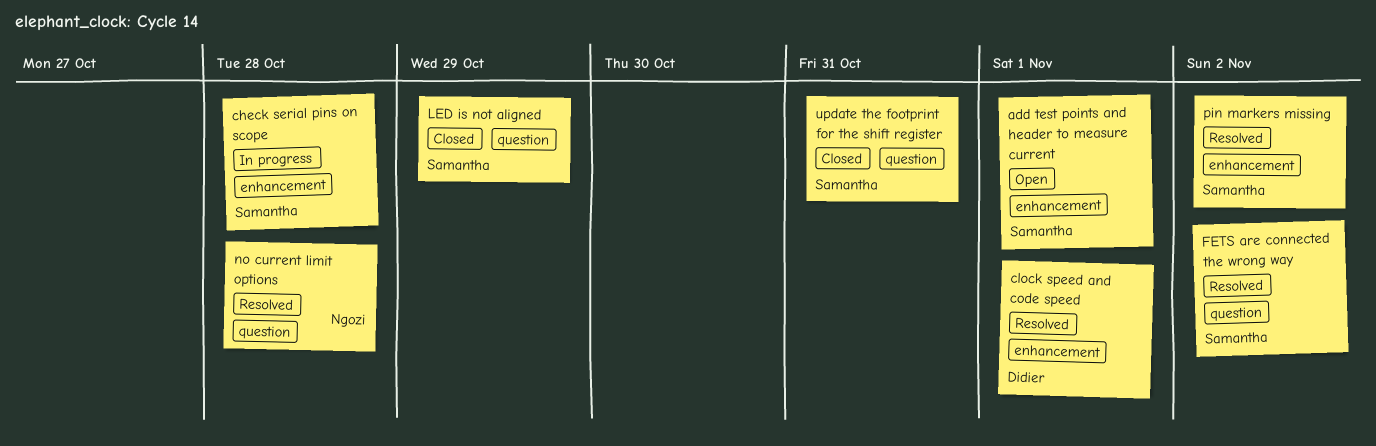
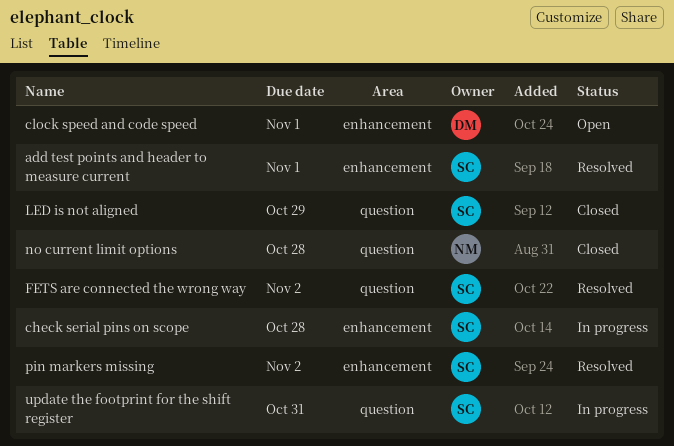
add test points and header to measure current, status: Open -> Resolved
clock speed and code speed, status: Resolved -> Open
no current limit options, status: Resolved -> Closed
update the footprint for the shift register, status: Closed -> In progress

